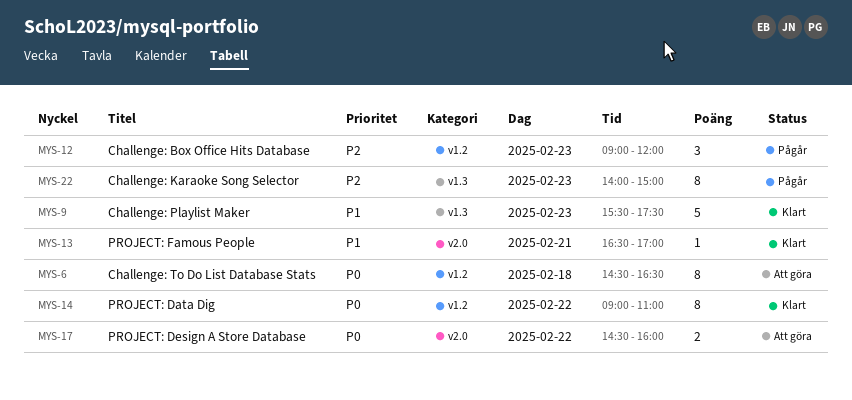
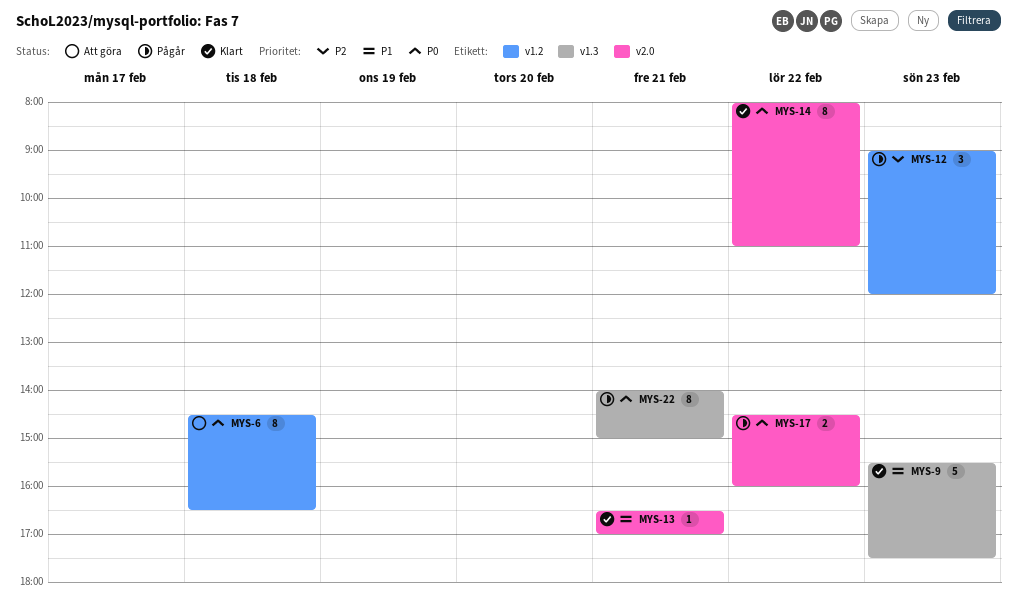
MYS-14, label: v1.2 -> v2.0
MYS-14, begins: 09:00 -> 08:00
MYS-17, status: Att göra -> Pågår
MYS-22, priority: P2 -> P0
MYS-22, day: Feb 23 -> Feb 21

